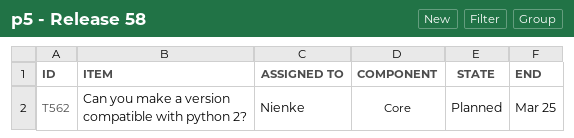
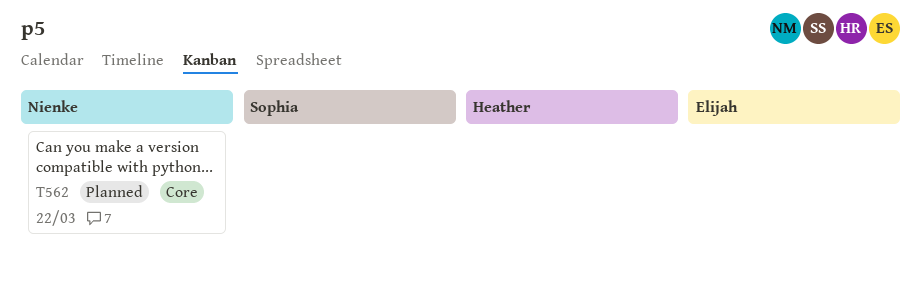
T562, due: Mar 25 -> Mar 22

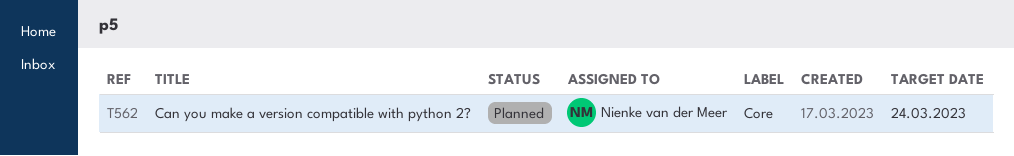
T562, due: Mar 22 -> Mar 24

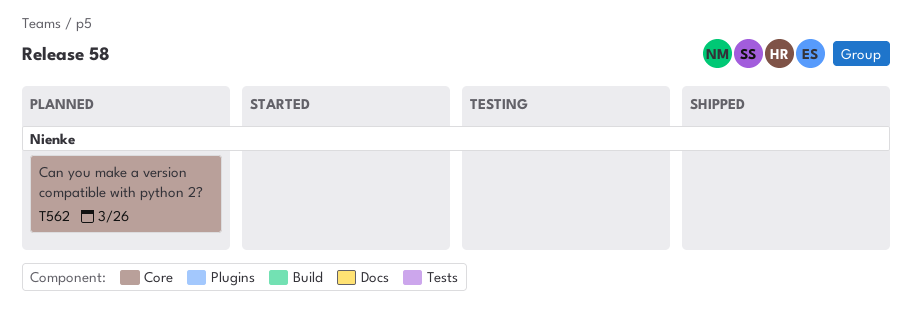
T562, due: Mar 24 -> Mar 26

